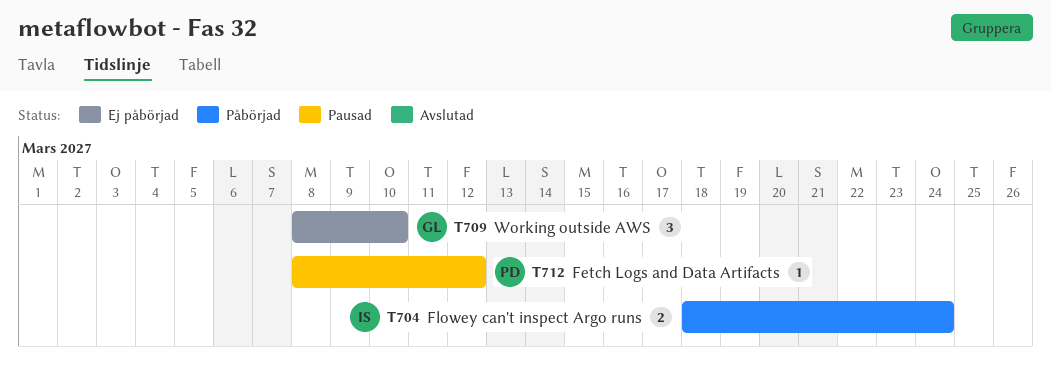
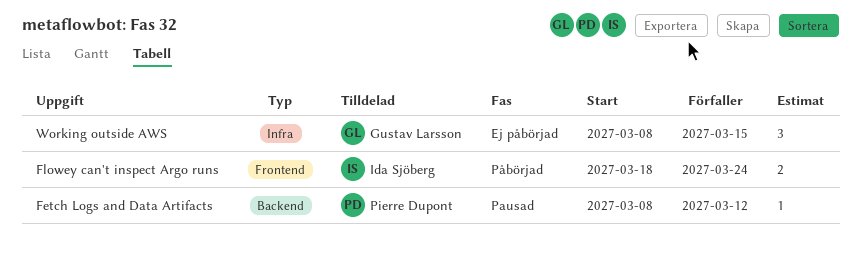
Working outside AWS, due: Mar 10 -> Mar 15

